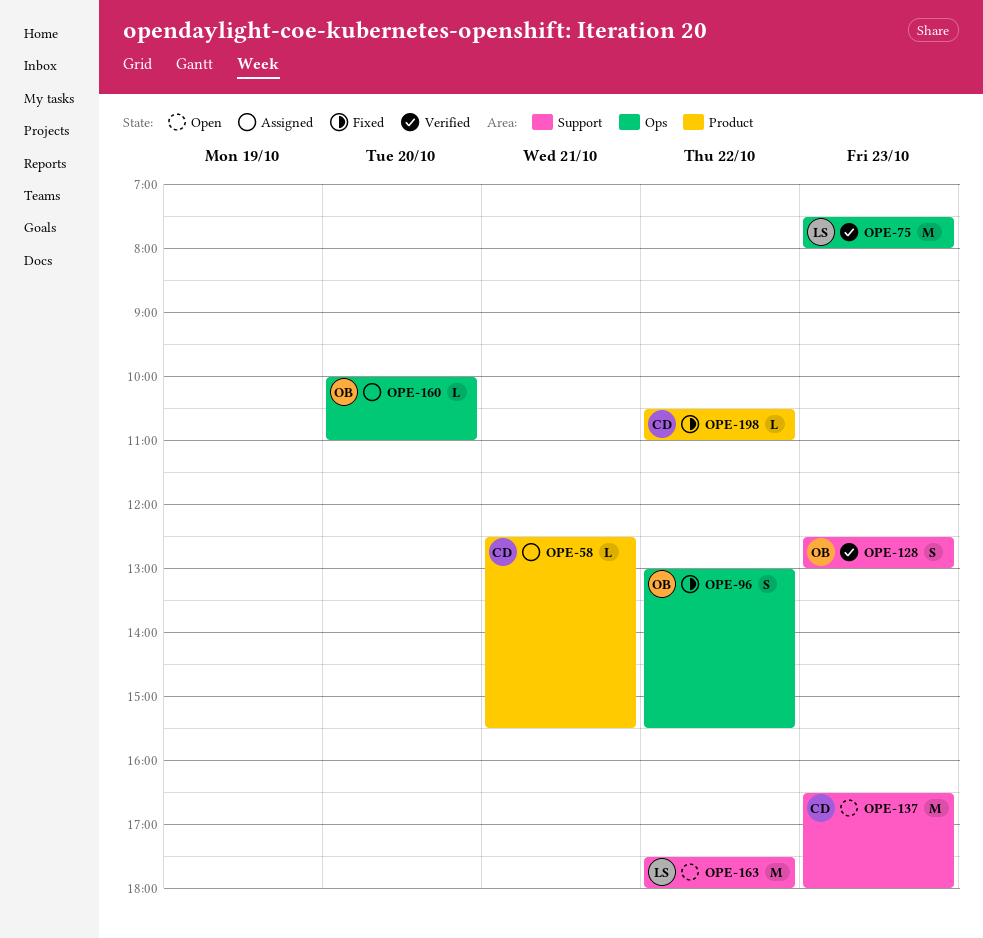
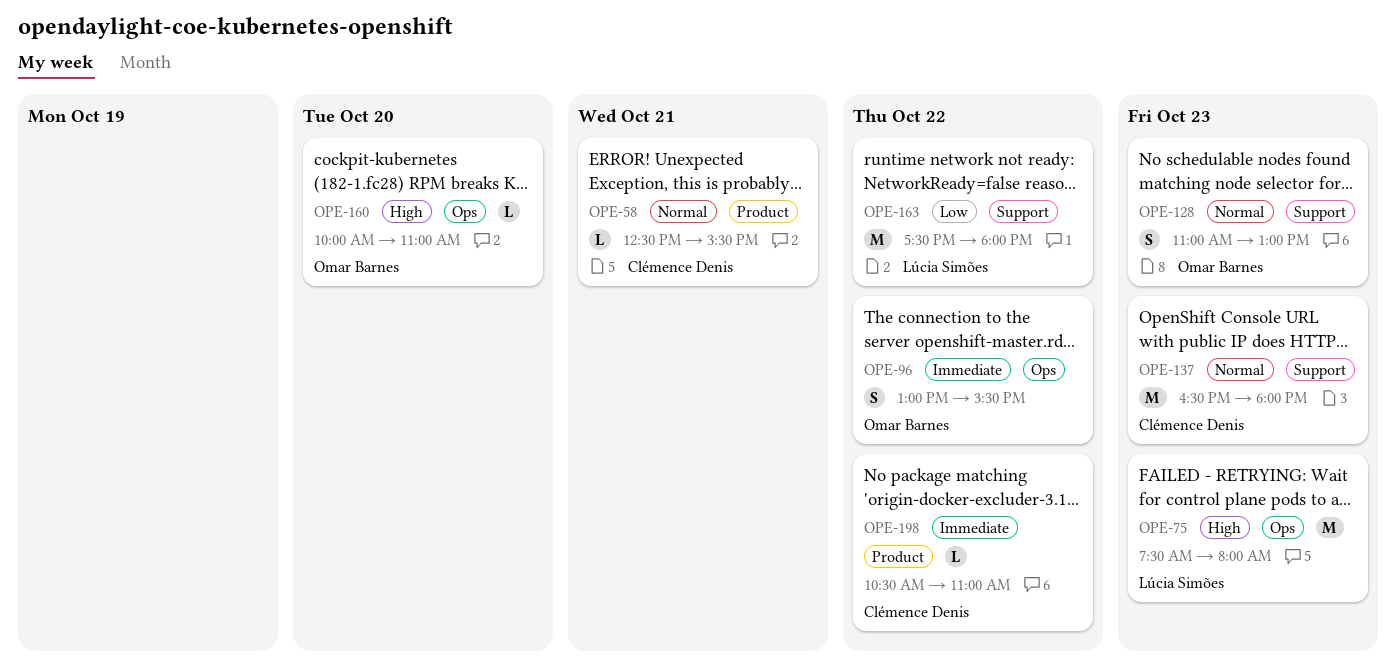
OPE-128, begins: 12:30 -> 11:00

